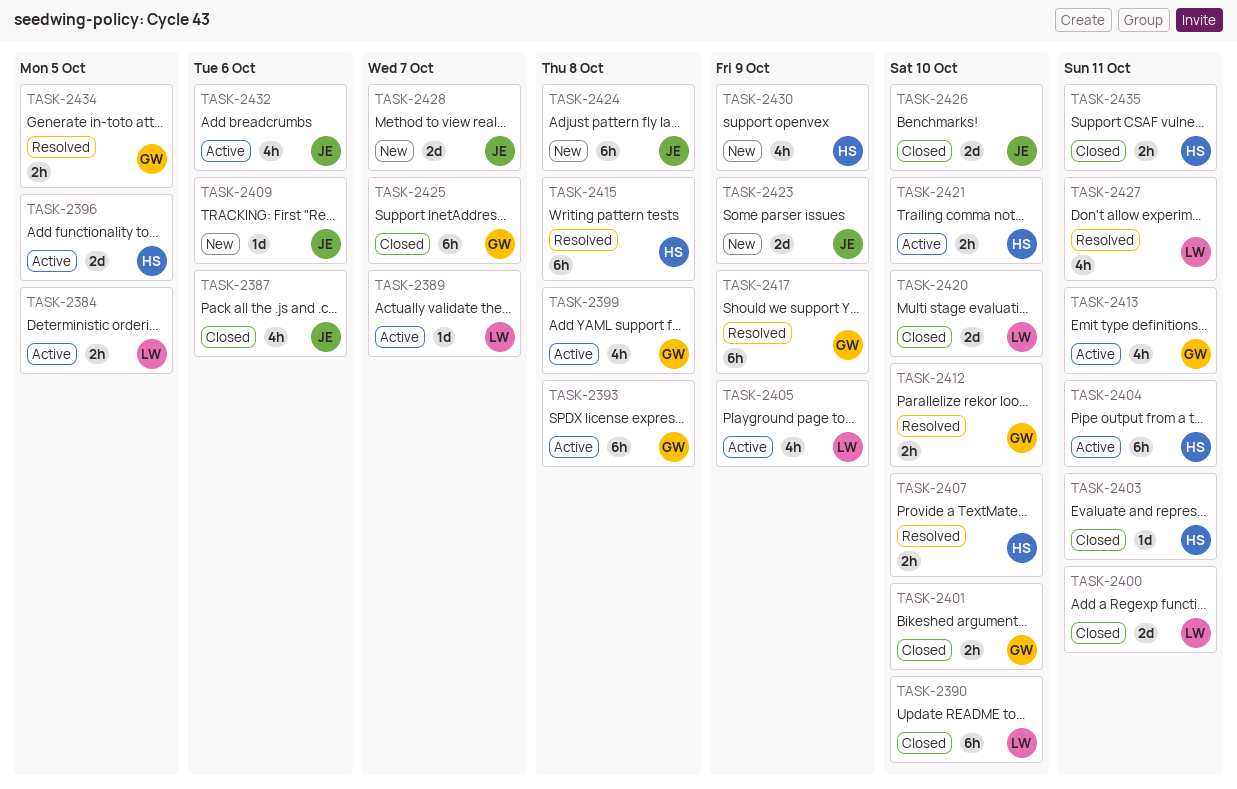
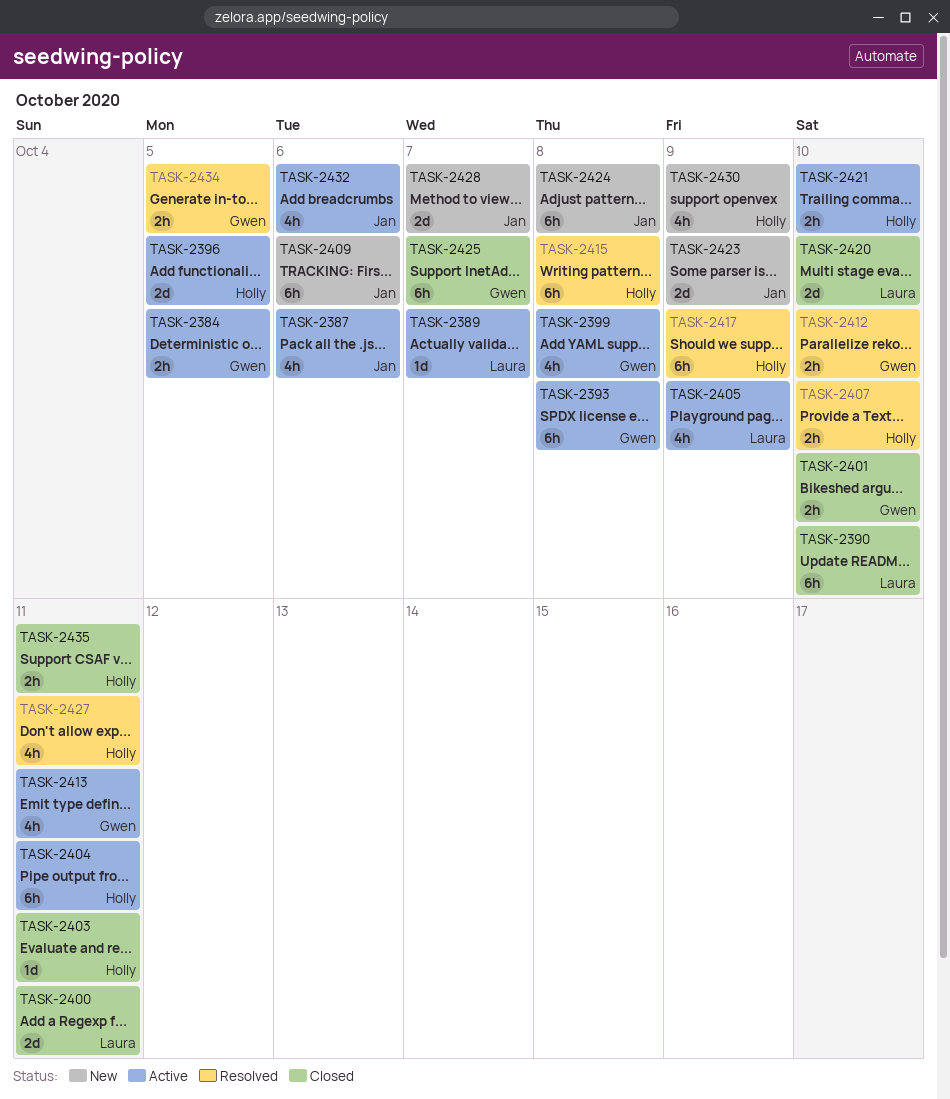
TASK-2384, owner: Laura -> Gwen
TASK-2387, status: Closed -> Active
TASK-2409, estimate: 1d -> 6h
TASK-2417, owner: Gwen -> Holly
TASK-2426: present -> none
TASK-2427, owner: Laura -> Holly

